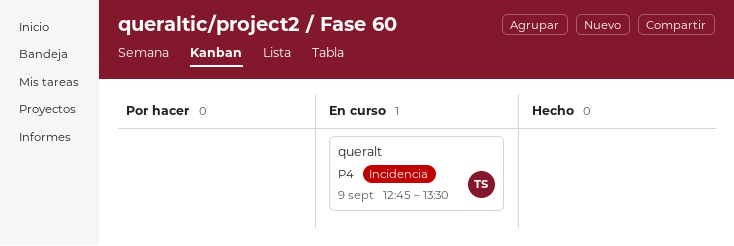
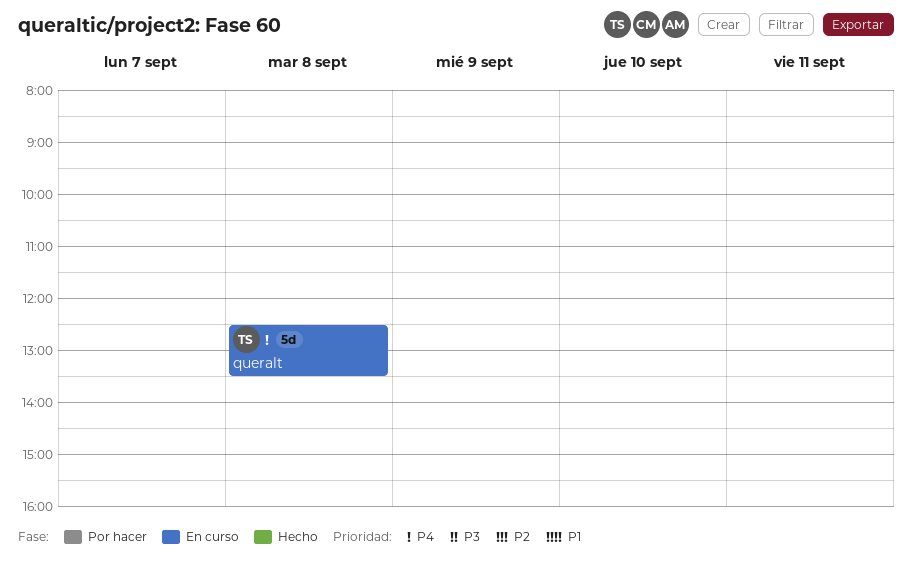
queralt, day: Sep 9 -> Sep 8
queralt, begins: 12:45 -> 12:30

